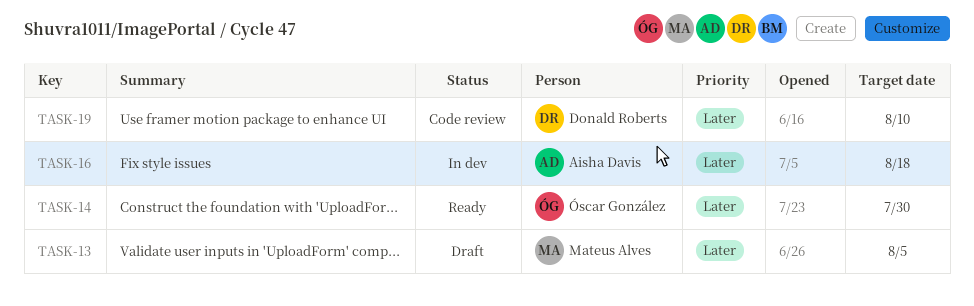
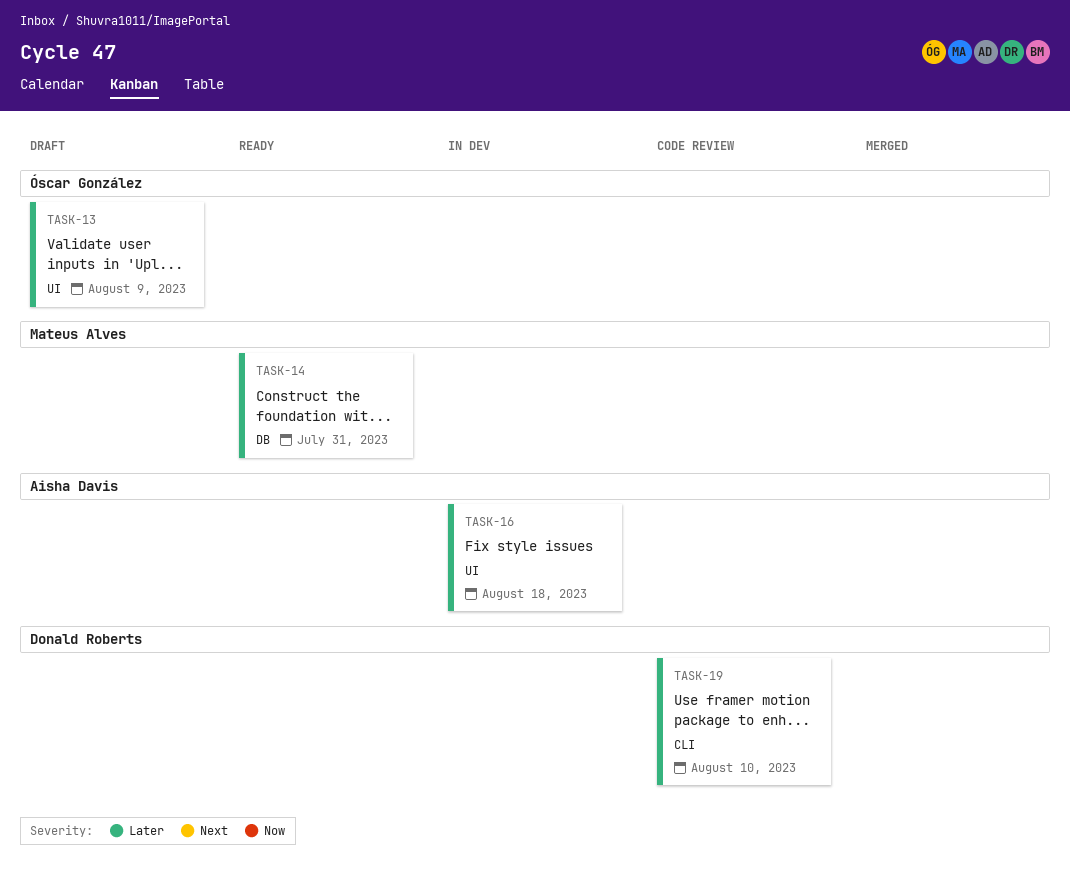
TASK-13, owner: Mateus Alves -> Óscar González
TASK-13, due: Aug 5 -> Aug 9
TASK-14, owner: Óscar González -> Mateus Alves
TASK-14, due: Jul 30 -> Jul 31

